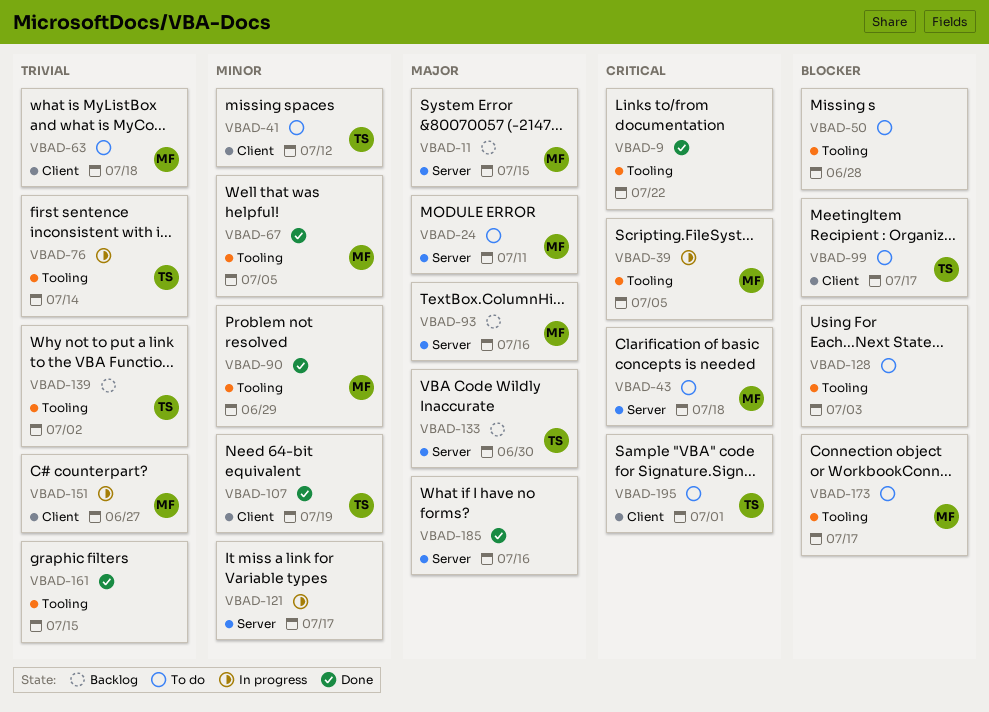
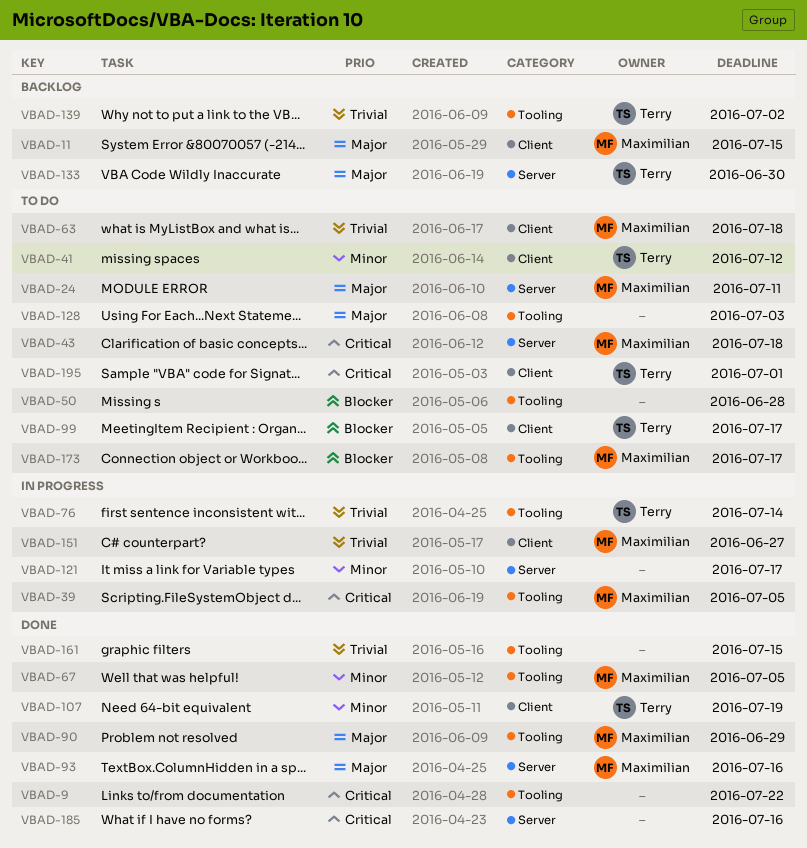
VBAD-11, label: Server -> Client
VBAD-90, priority: Minor -> Major
VBAD-93, status: Backlog -> Done
VBAD-128, priority: Blocker -> Major
VBAD-185, priority: Major -> Critical

